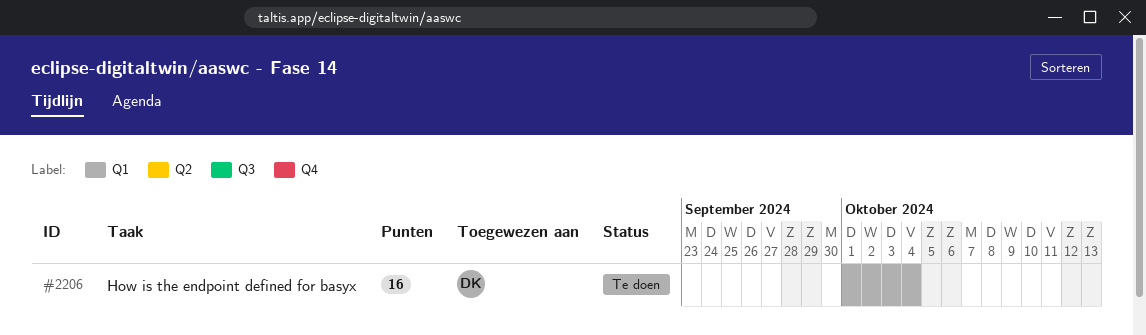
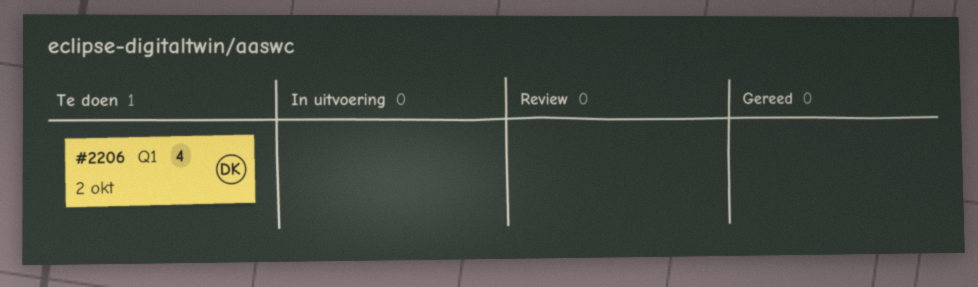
#2206, estimate: 16 -> 4
#2206, due: Oct 4 -> Oct 2

